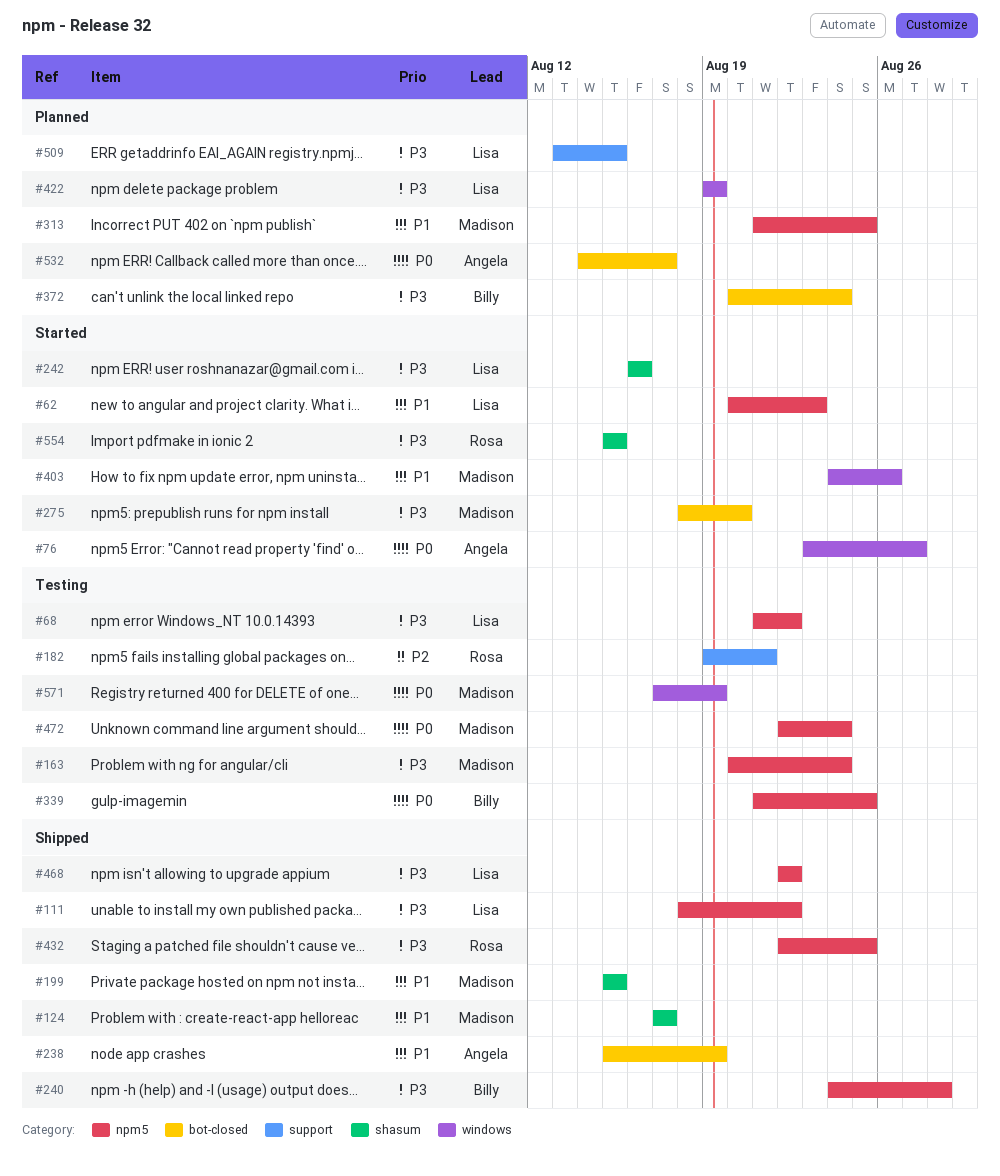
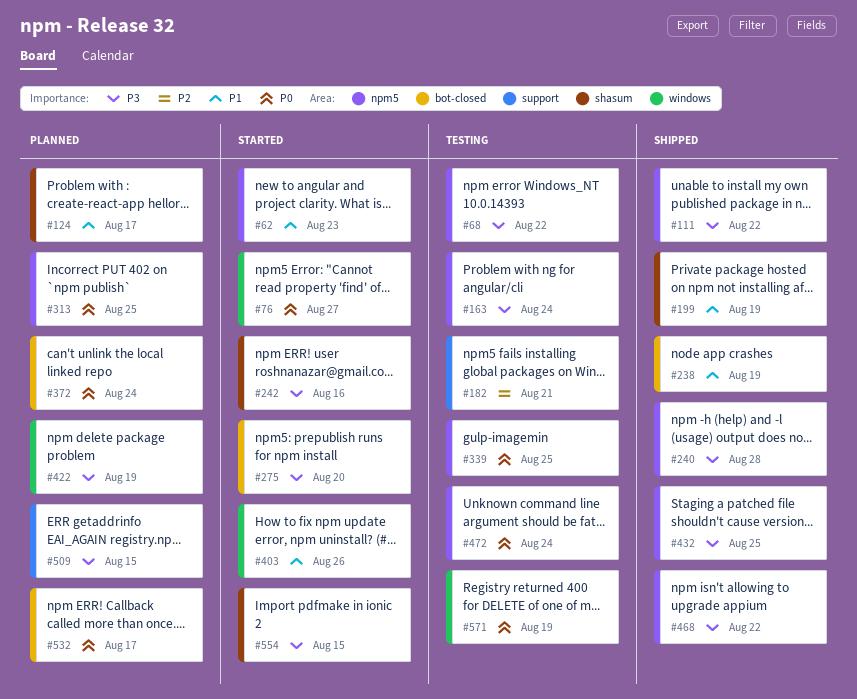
#124, status: Shipped -> Planned
#199, due: Aug 15 -> Aug 19
#313, priority: P1 -> P0
#372, priority: P3 -> P0

